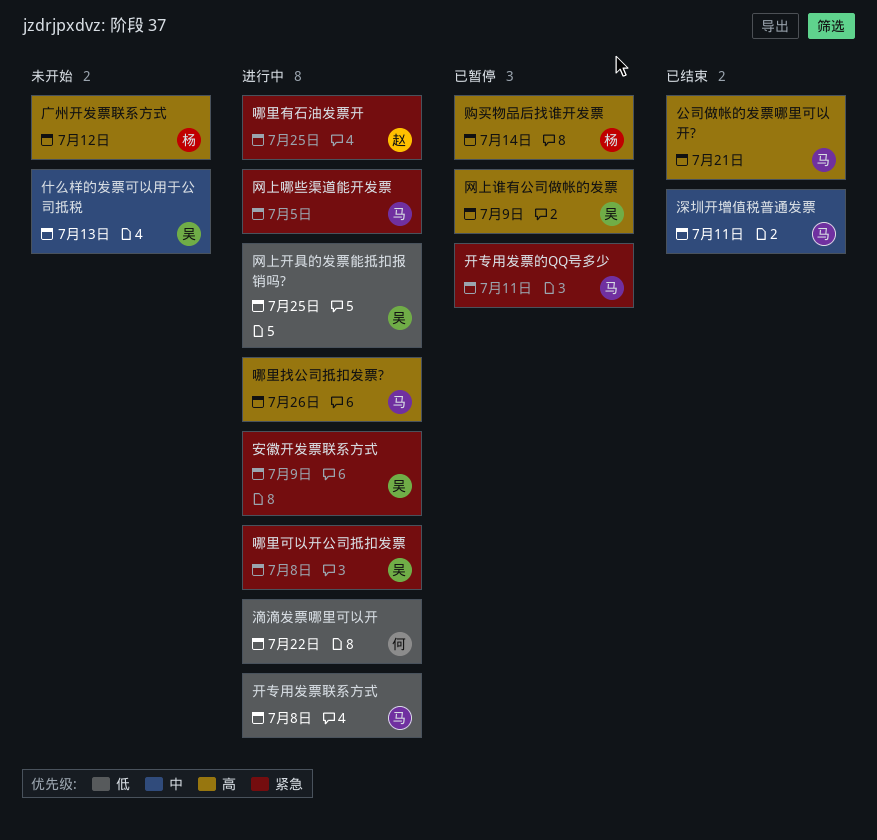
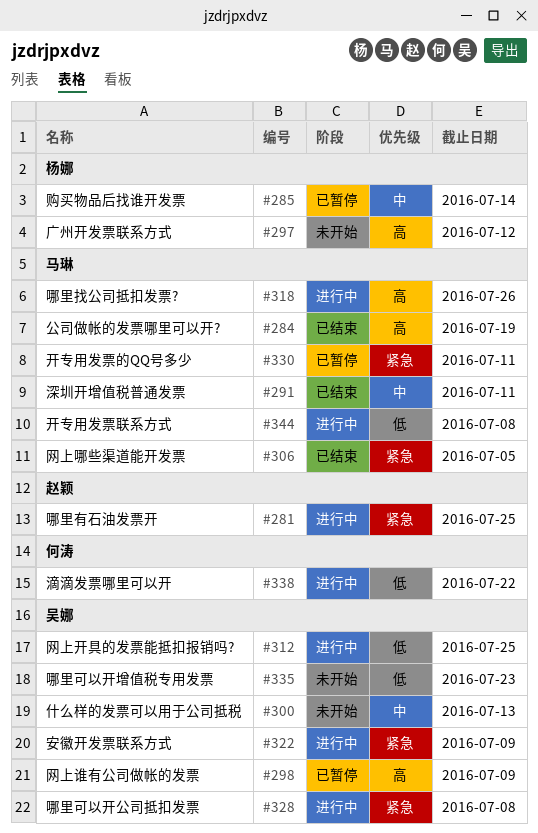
公司做帐的发票哪里可以开?, due: Jul 21 -> Jul 19
哪里可以开增值税专用发票: none -> present
网上哪些渠道能开发票, status: 进行中 -> 已结束
购买物品后找谁开发票, priority: 高 -> 中

